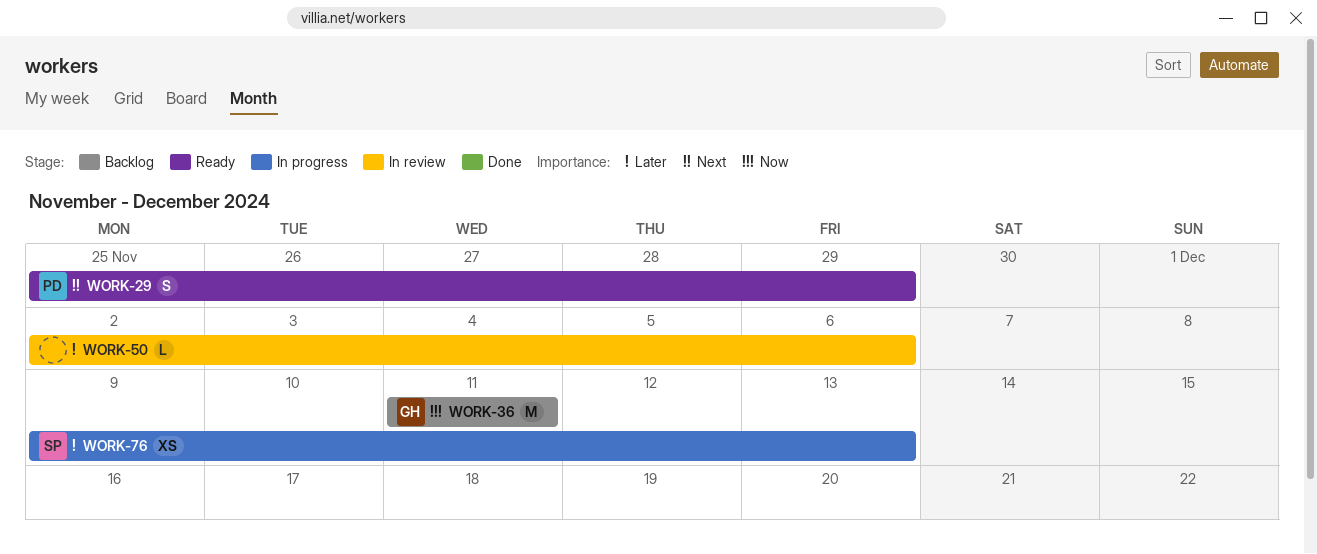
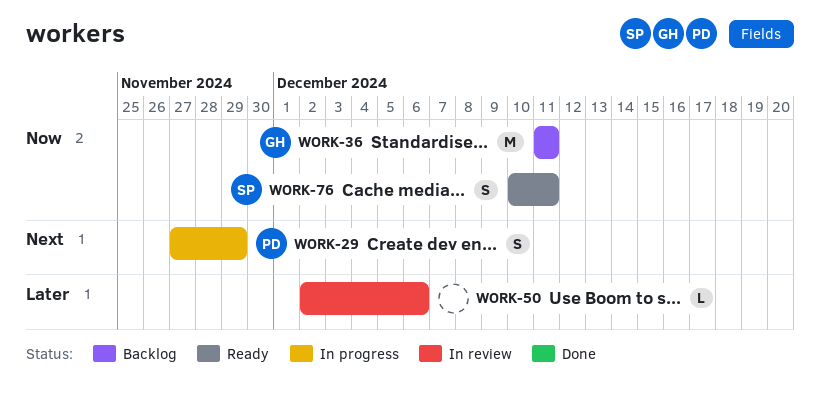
WORK-29, status: Ready -> In progress
WORK-29, start: Nov 25 -> Nov 27
WORK-76, status: In progress -> Ready
WORK-76, priority: Later -> Now
WORK-76, estimate: XS -> S
WORK-76, start: Dec 9 -> Dec 10
WORK-76, due: Dec 13 -> Dec 11

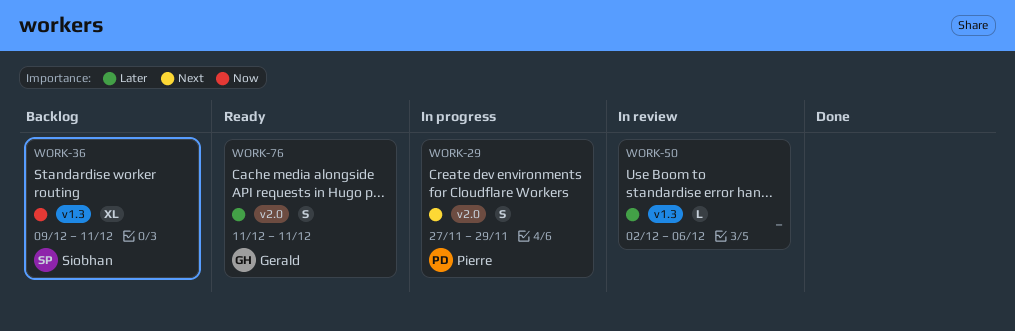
WORK-36, owner: Gerald -> Siobhan
WORK-36, estimate: M -> XL
WORK-36, start: Dec 11 -> Dec 9
WORK-76, owner: Siobhan -> Gerald
WORK-76, priority: Now -> Later
WORK-76, start: Dec 10 -> Dec 11

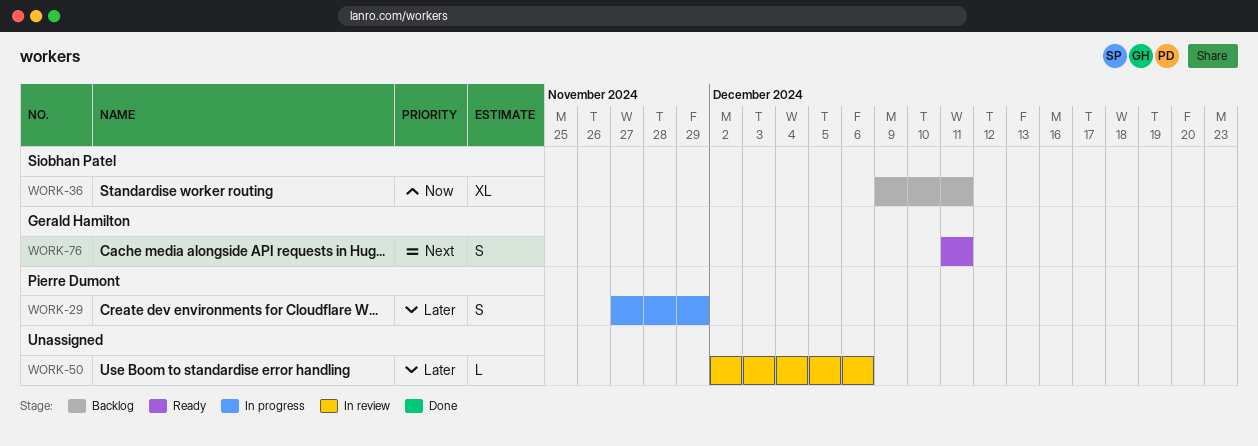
WORK-29, priority: Next -> Later
WORK-76, priority: Later -> Next

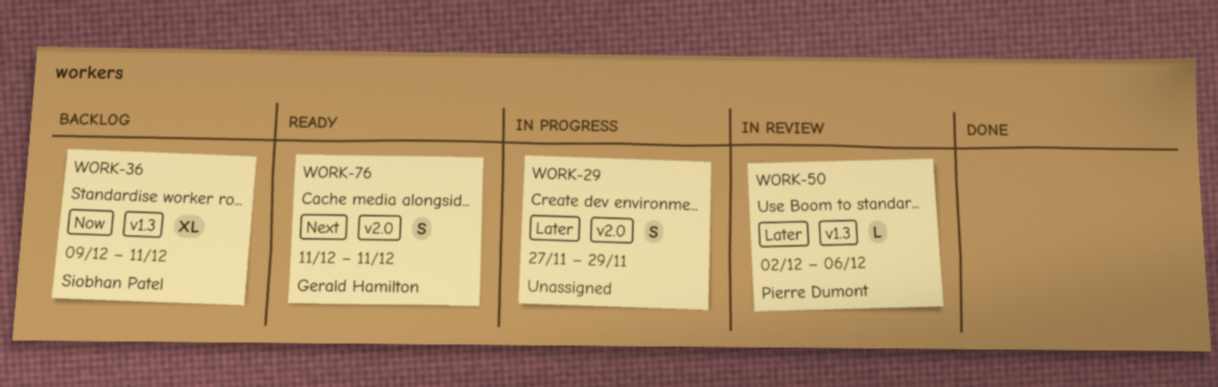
WORK-29, owner: Pierre Dumont -> none
WORK-50, owner: none -> Pierre Dumont

